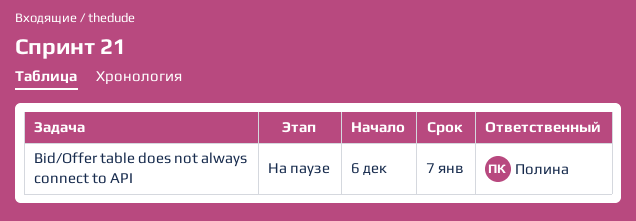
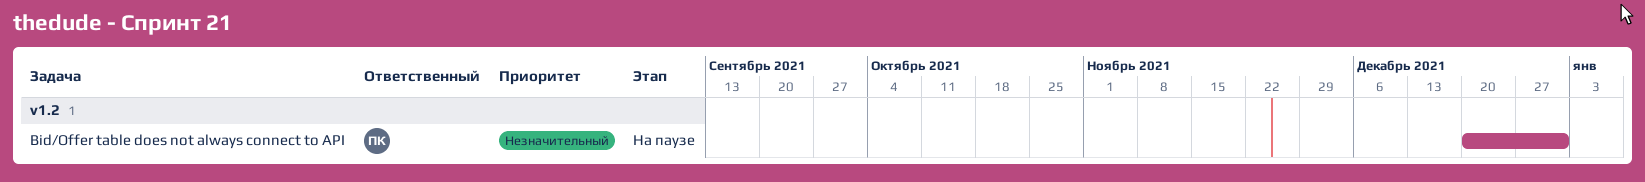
Bid/Offer table does not always connect to API, start: Dec 6 -> Dec 20
Bid/Offer table does not always connect to API, due: Jan 7 -> Dec 31

